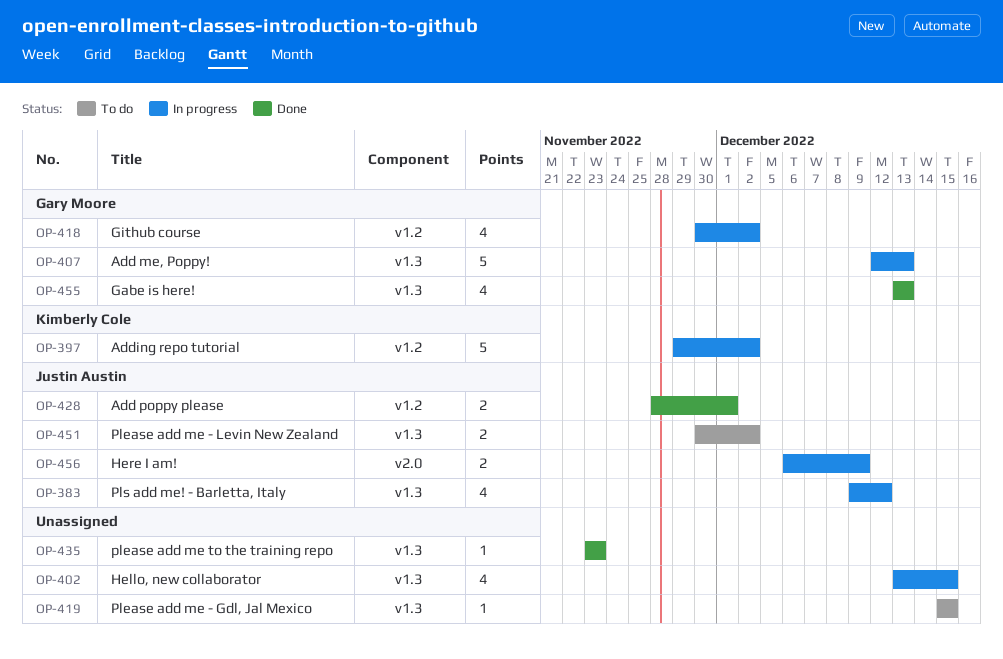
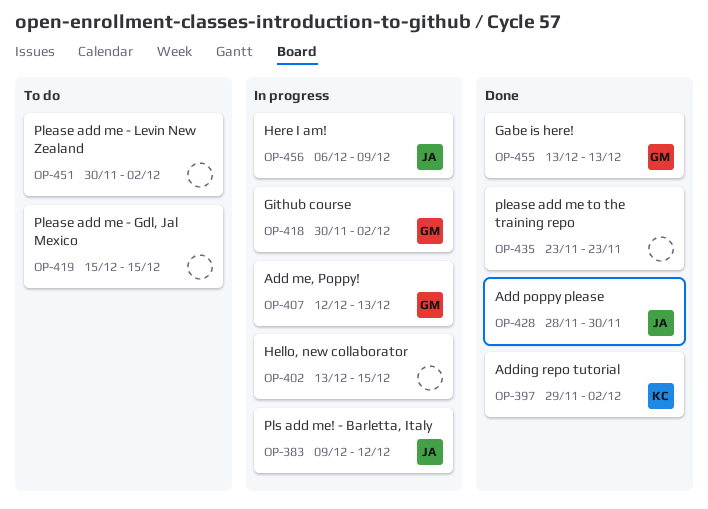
OP-397, status: In progress -> Done
OP-428, due: Dec 1 -> Nov 30
OP-451, owner: Justin Austin -> none

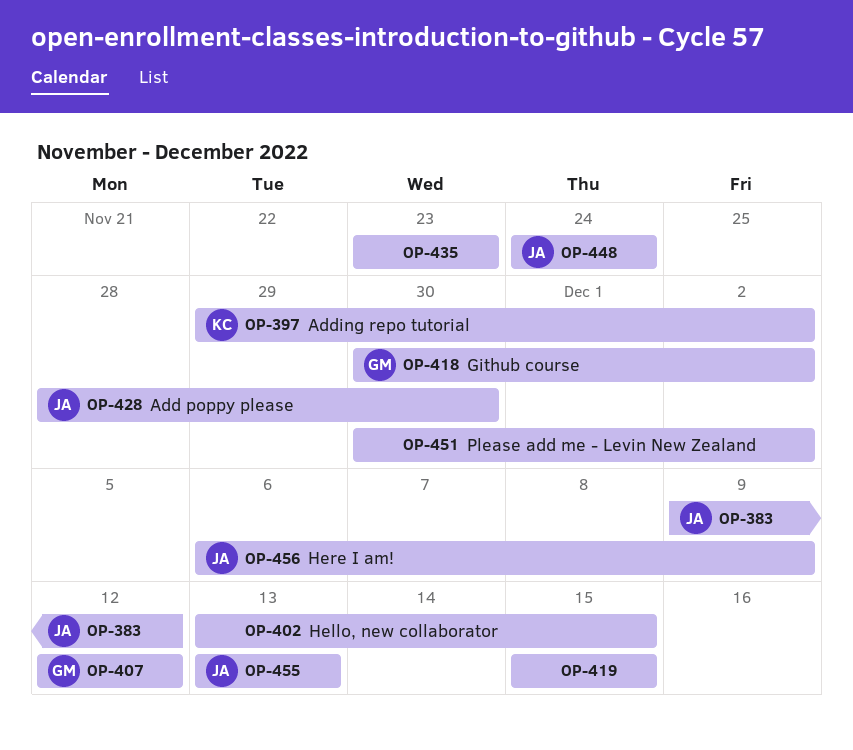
OP-407, due: Dec 13 -> Dec 12
OP-448: none -> present
OP-455, owner: GM -> JA

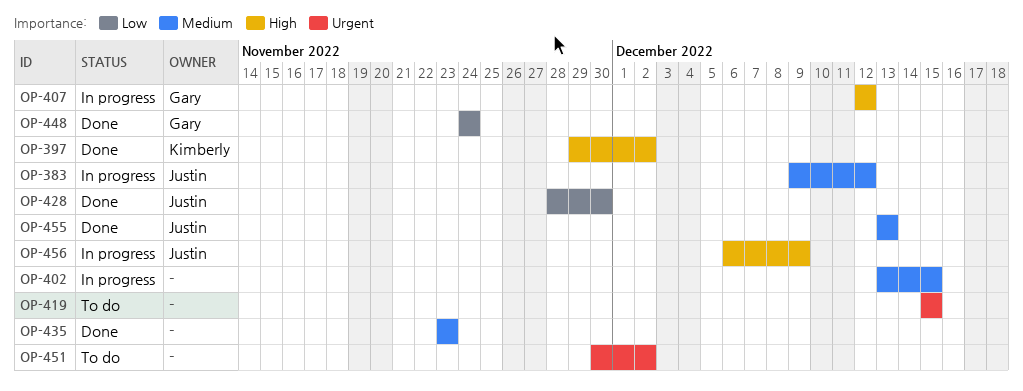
OP-418: present -> none
OP-448, owner: Justin -> Gary

